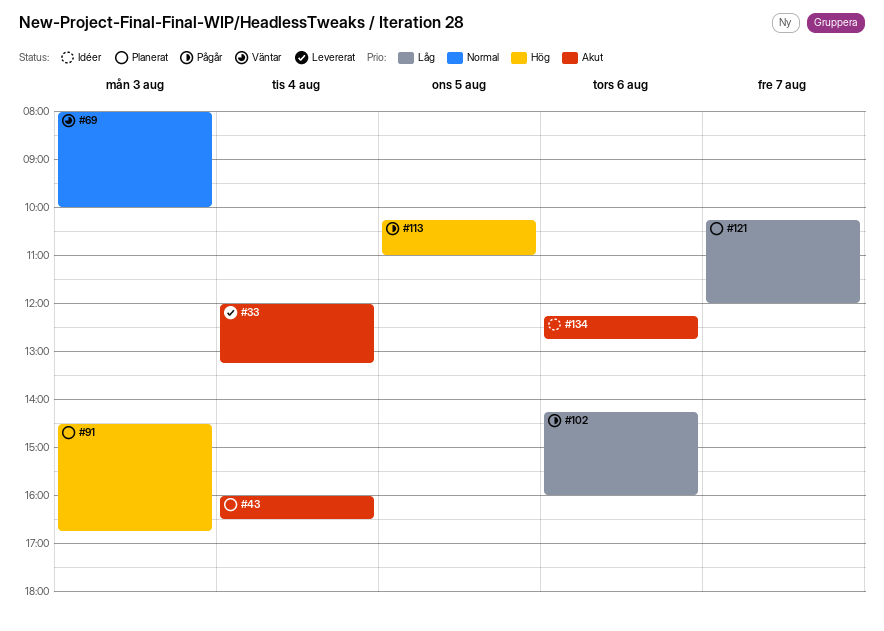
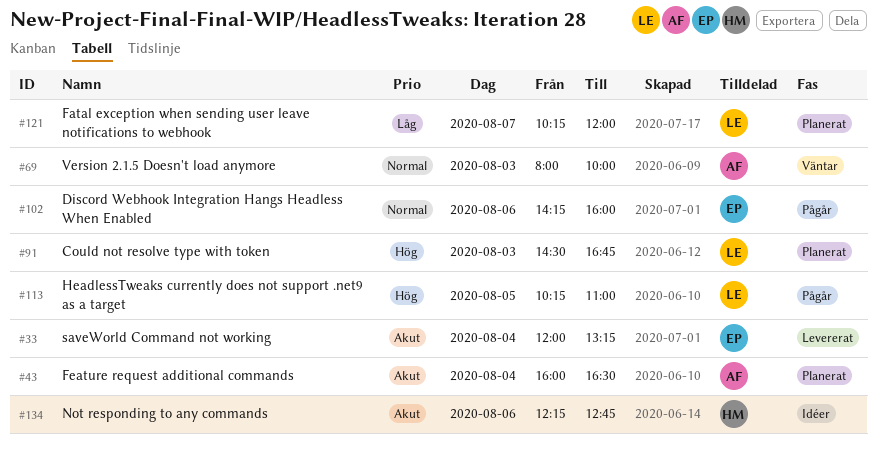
#102, priority: Låg -> Normal

